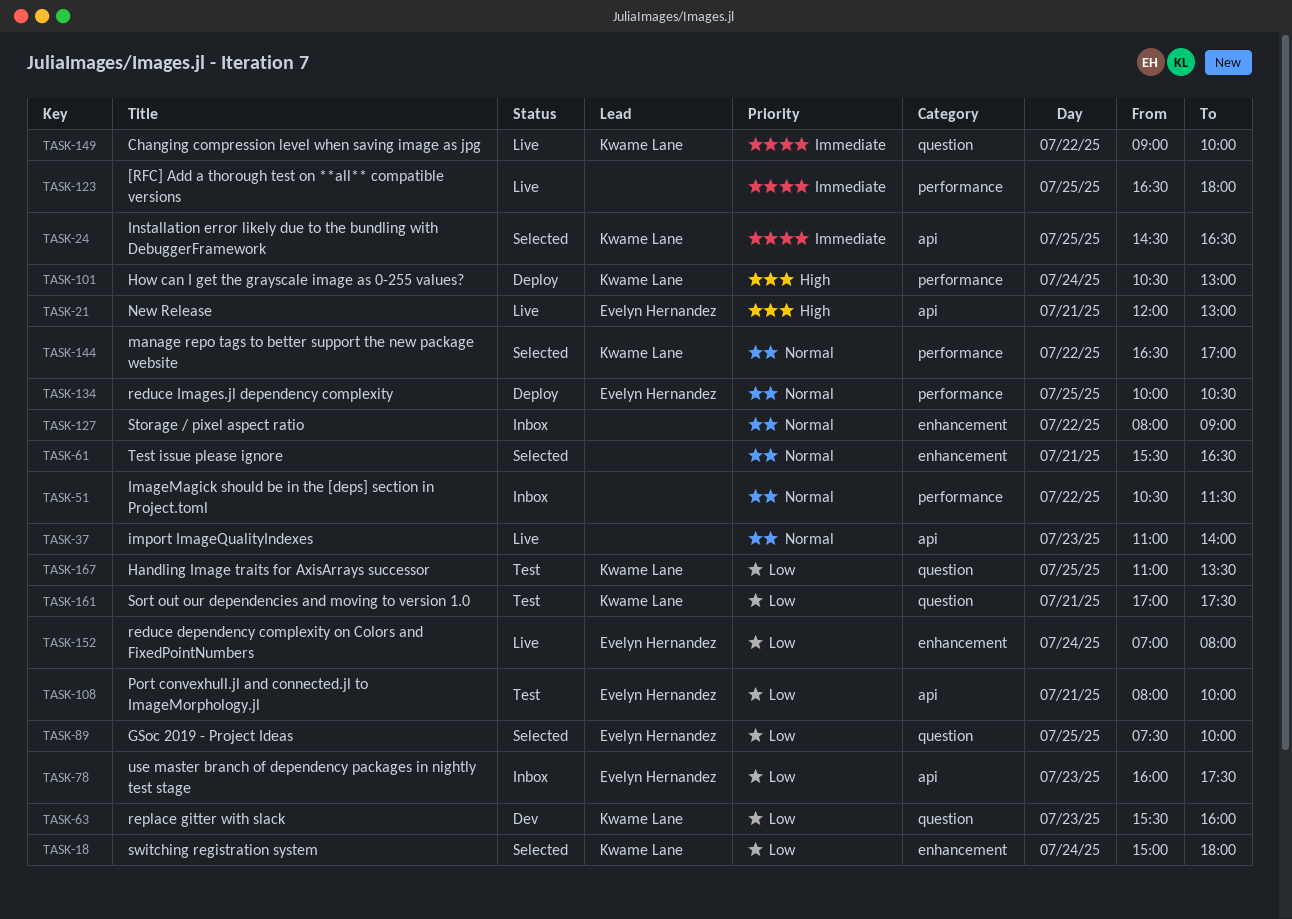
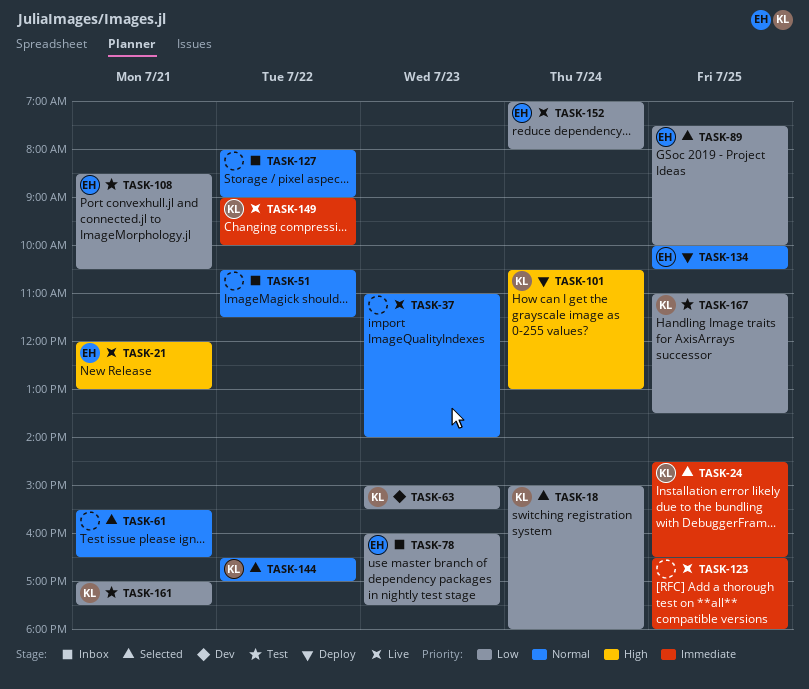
TASK-63, begins: 15:30 -> 15:00
TASK-63, ends: 16:00 -> 15:30
TASK-108, begins: 08:00 -> 08:30
TASK-108, ends: 10:00 -> 10:30

